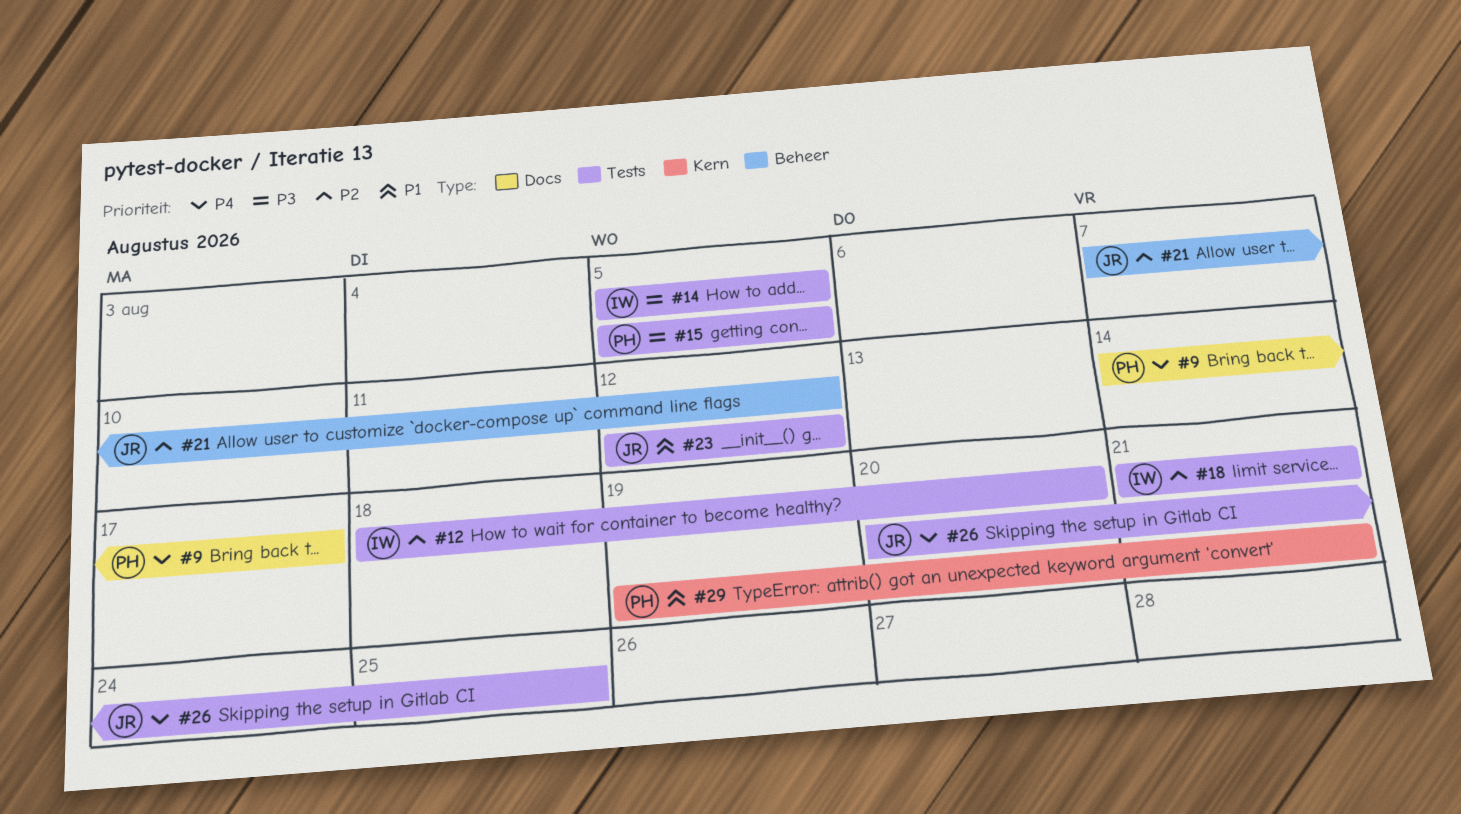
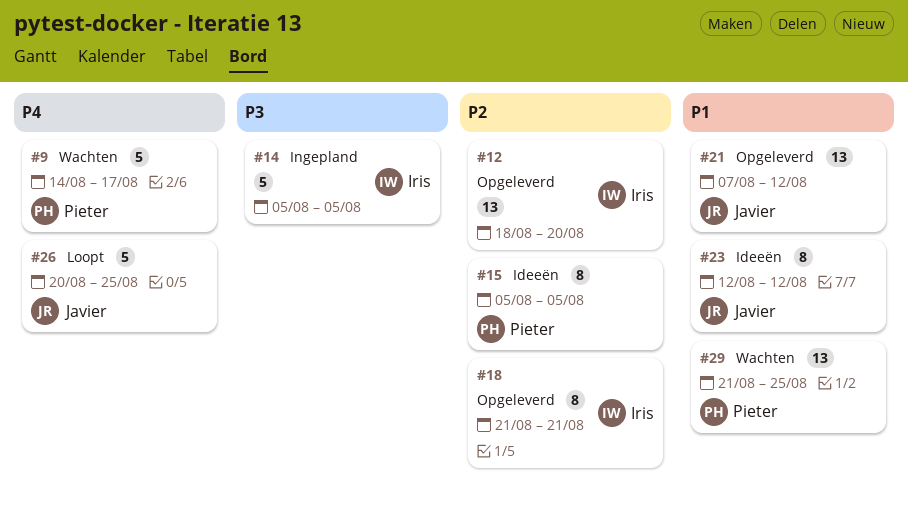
#15, priority: P3 -> P2
#21, priority: P2 -> P1
#29, start: Aug 19 -> Aug 21
#29, due: Aug 21 -> Aug 25

